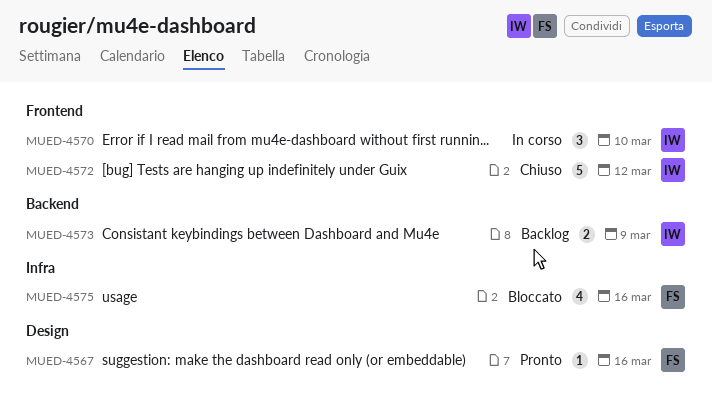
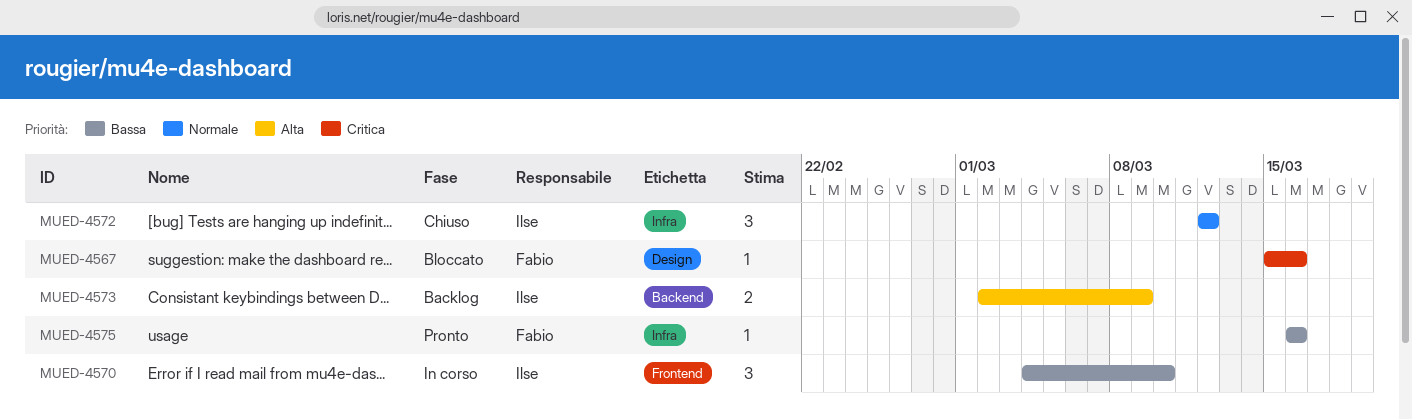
MUED-4567, status: Pronto -> Bloccato
MUED-4572, label: Frontend -> Infra
MUED-4572, estimate: 5 -> 3
MUED-4575, status: Bloccato -> Pronto
MUED-4575, estimate: 4 -> 1

